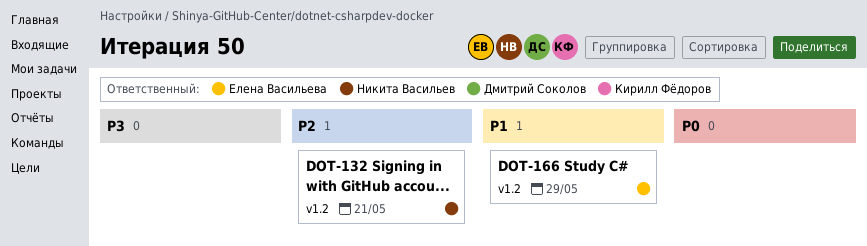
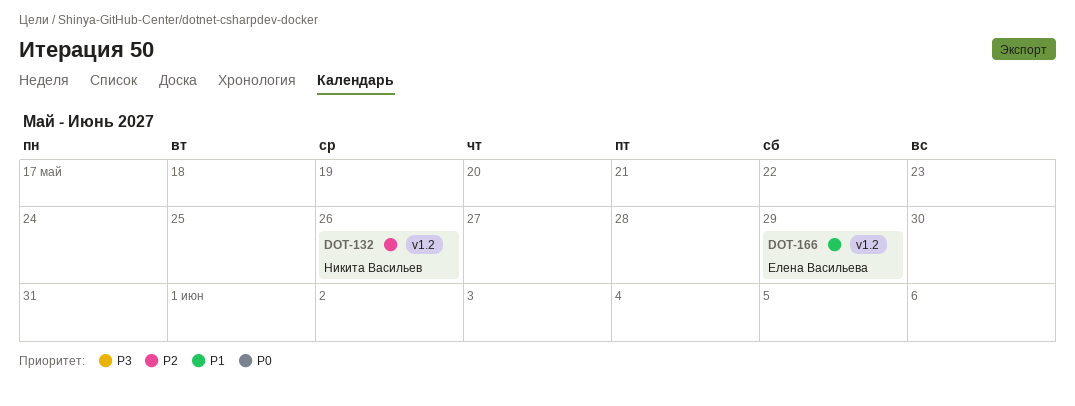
DOT-132, due: May 21 -> May 26

